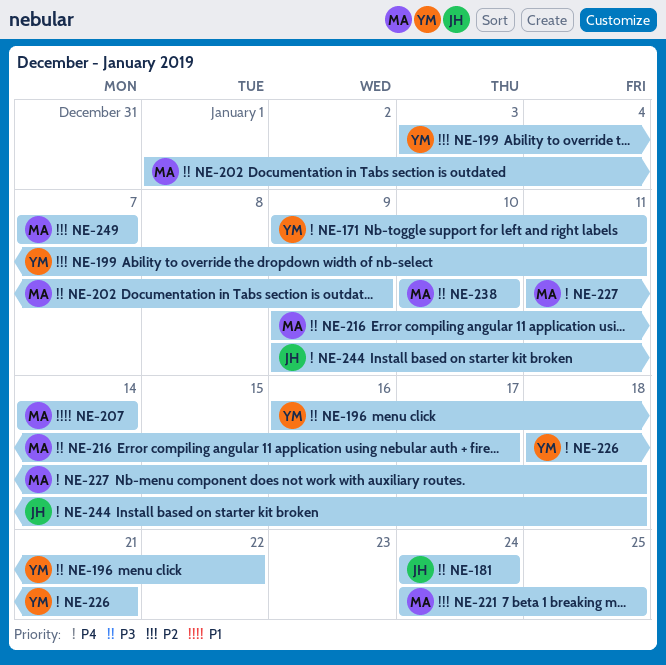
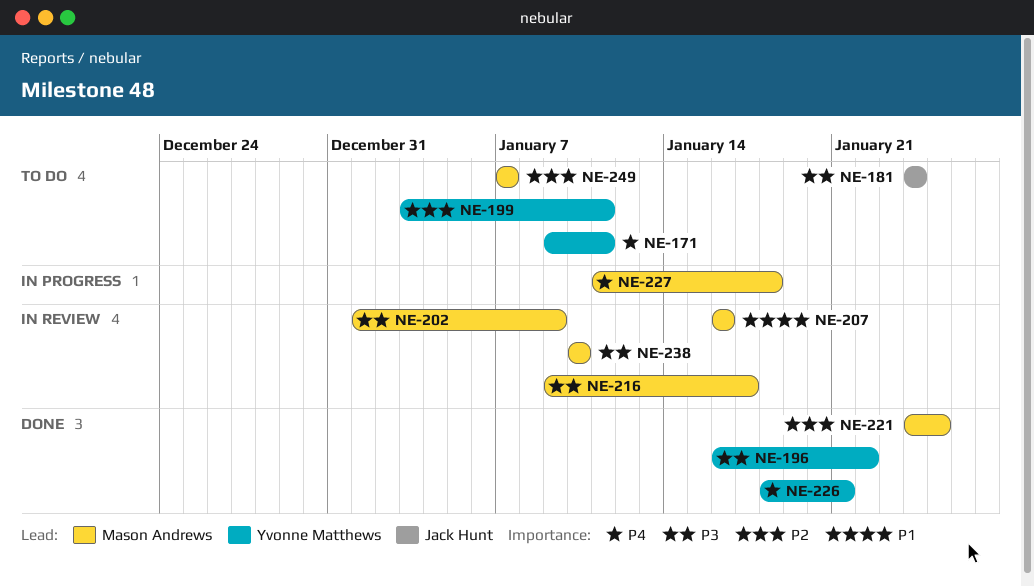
NE-207, start: Jan 14 -> Jan 16
NE-207, due: Jan 14 -> Jan 16
NE-244: present -> none

